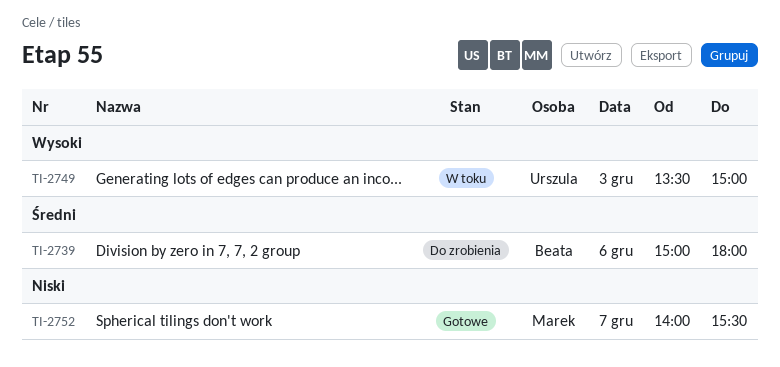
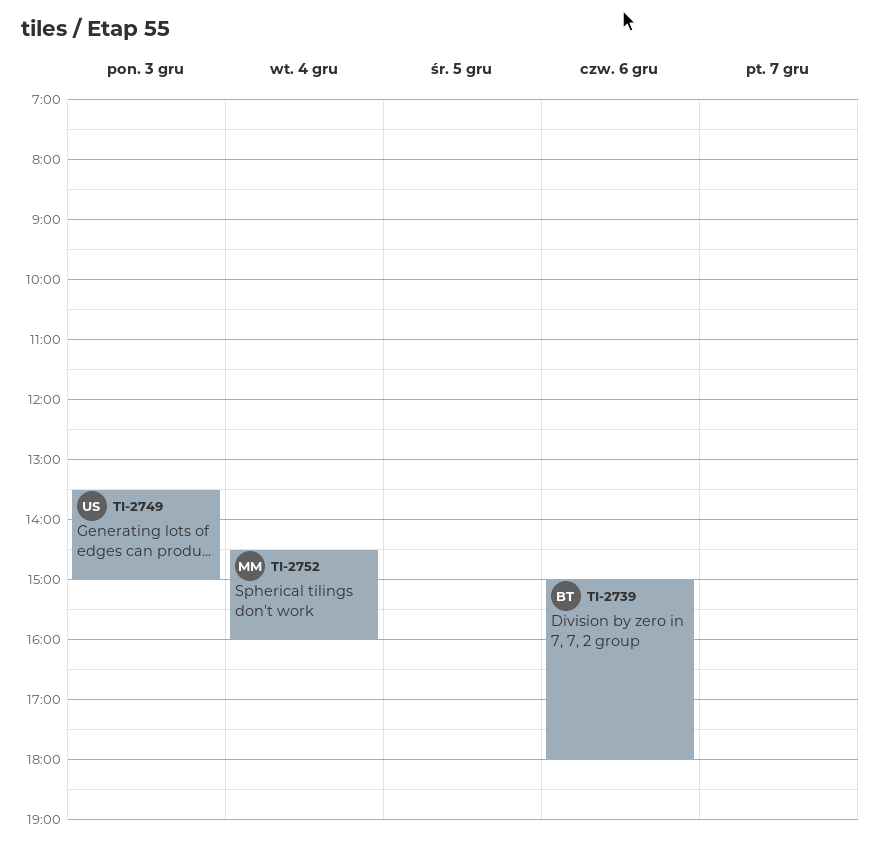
TI-2752, day: Dec 7 -> Dec 4
TI-2752, begins: 14:00 -> 14:30
TI-2752, ends: 15:30 -> 16:00

